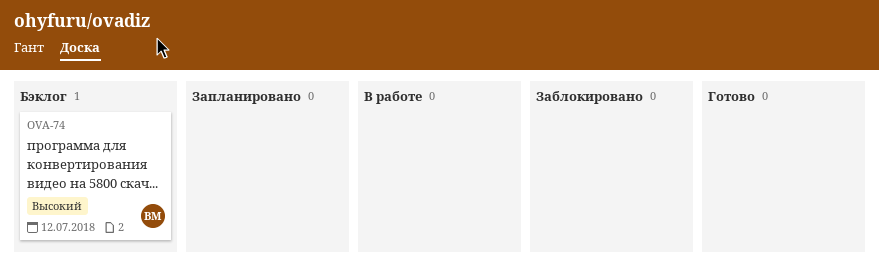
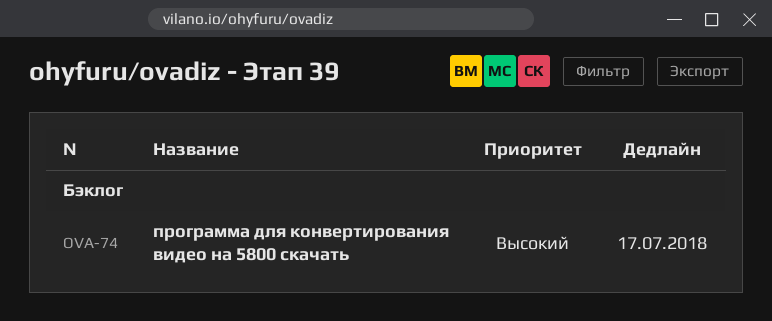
OVA-74, due: Jul 12 -> Jul 17

